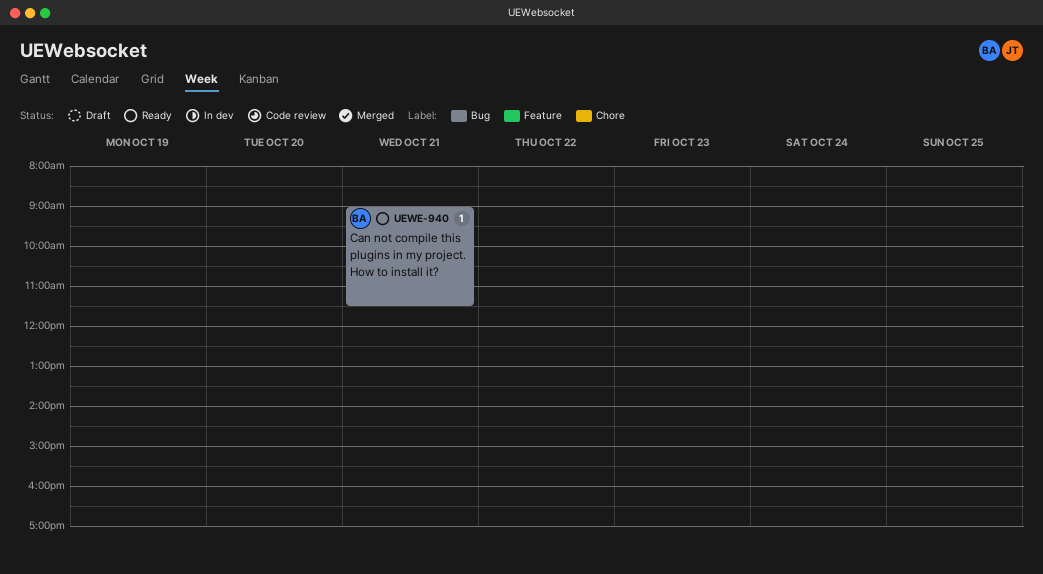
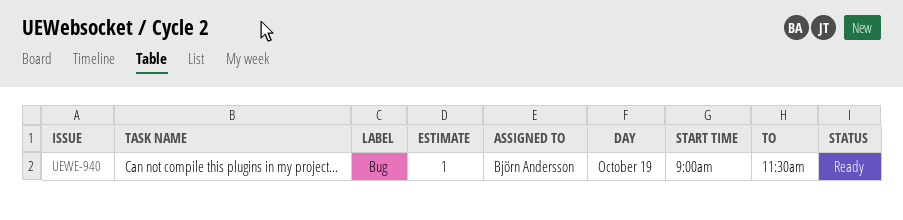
UEWE-940, day: Oct 21 -> Oct 19

